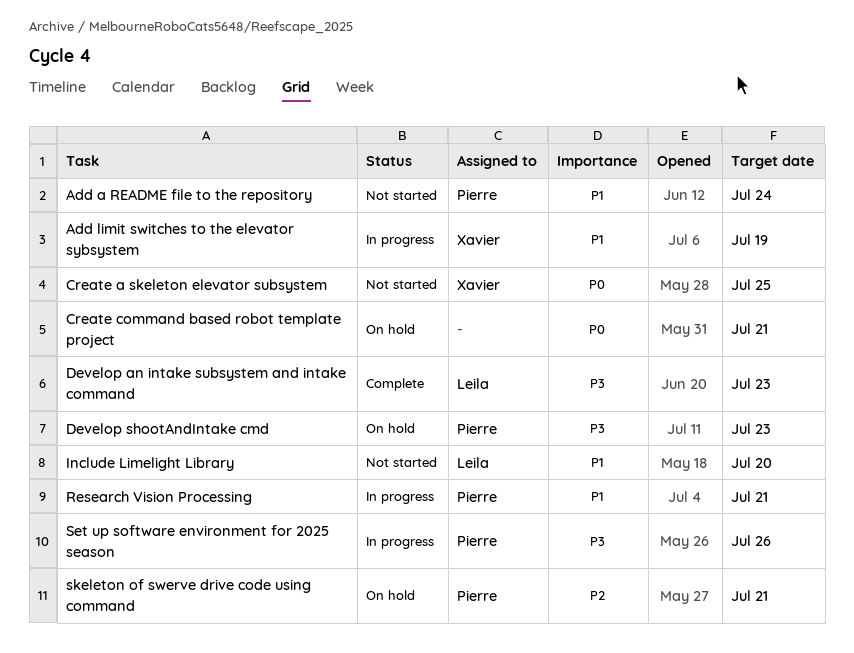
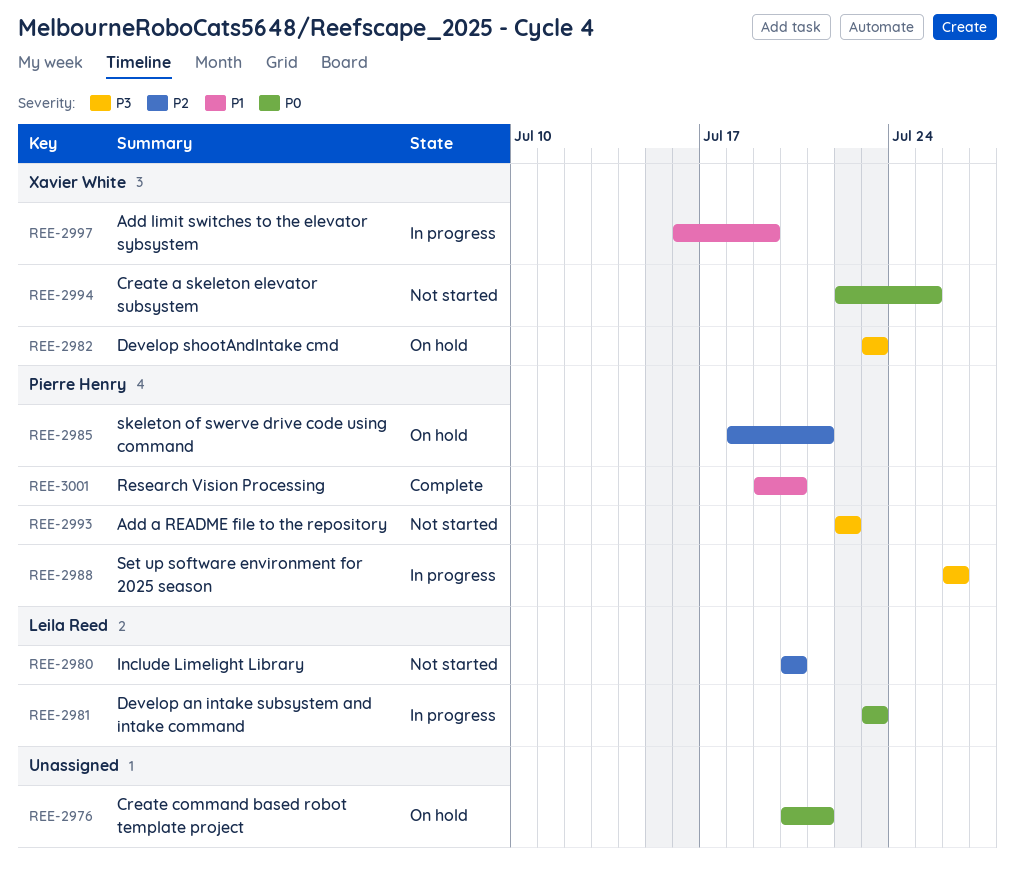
Add a README file to the repository, priority: P1 -> P3
Add a README file to the repository, due: Jul 24 -> Jul 22
Develop an intake subsystem and intake command, status: Complete -> In progress
Develop an intake subsystem and intake command, priority: P3 -> P0
Develop shootAndIntake cmd, owner: Pierre Henry -> Xavier White
Include Limelight Library, priority: P1 -> P2
Research Vision Processing, status: In progress -> Complete
Research Vision Processing, due: Jul 21 -> Jul 20

